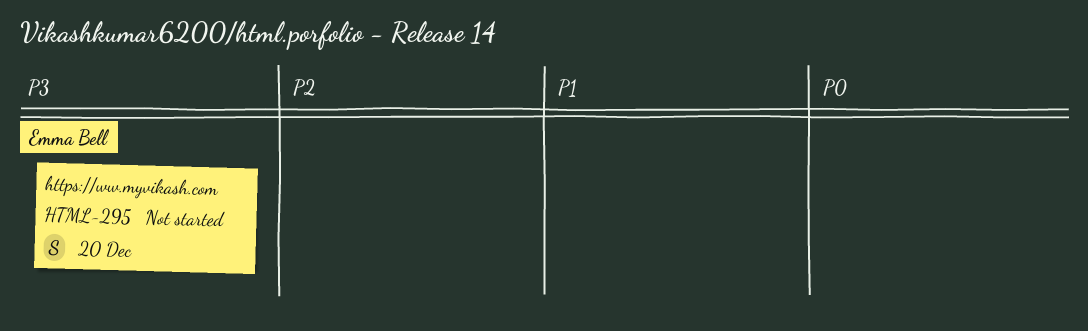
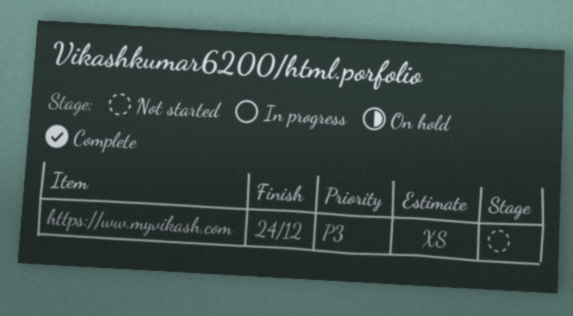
https://ww.myvikash.com, estimate: S -> XS
https://ww.myvikash.com, due: Dec 20 -> Dec 24

